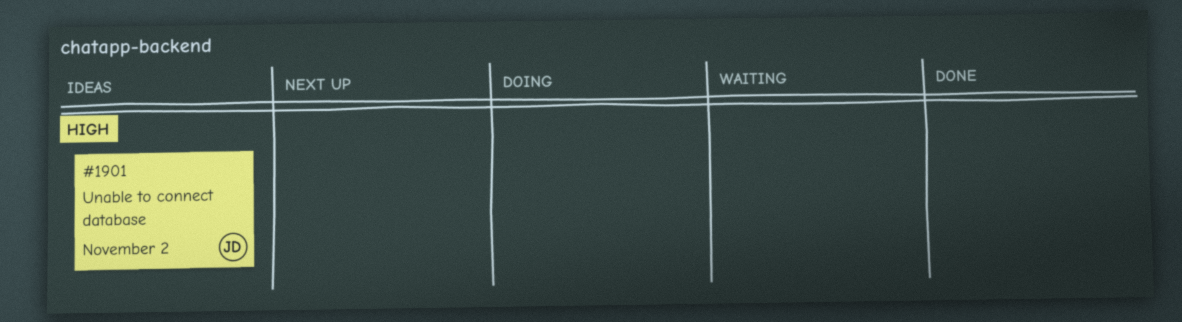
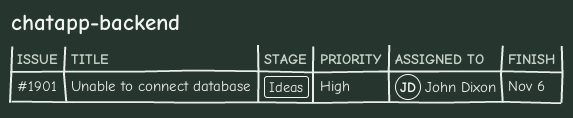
#1901, due: Nov 2 -> Nov 6

